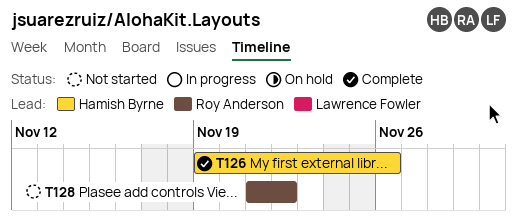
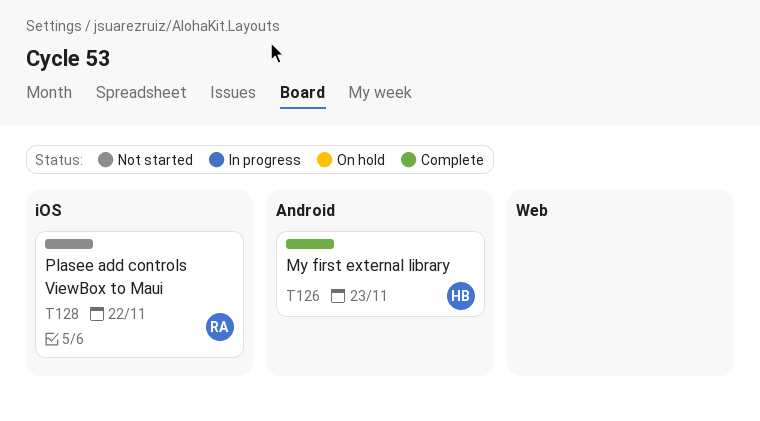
T126, due: Nov 26 -> Nov 23

